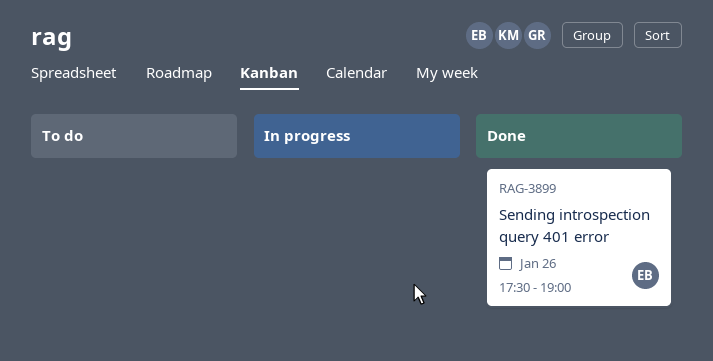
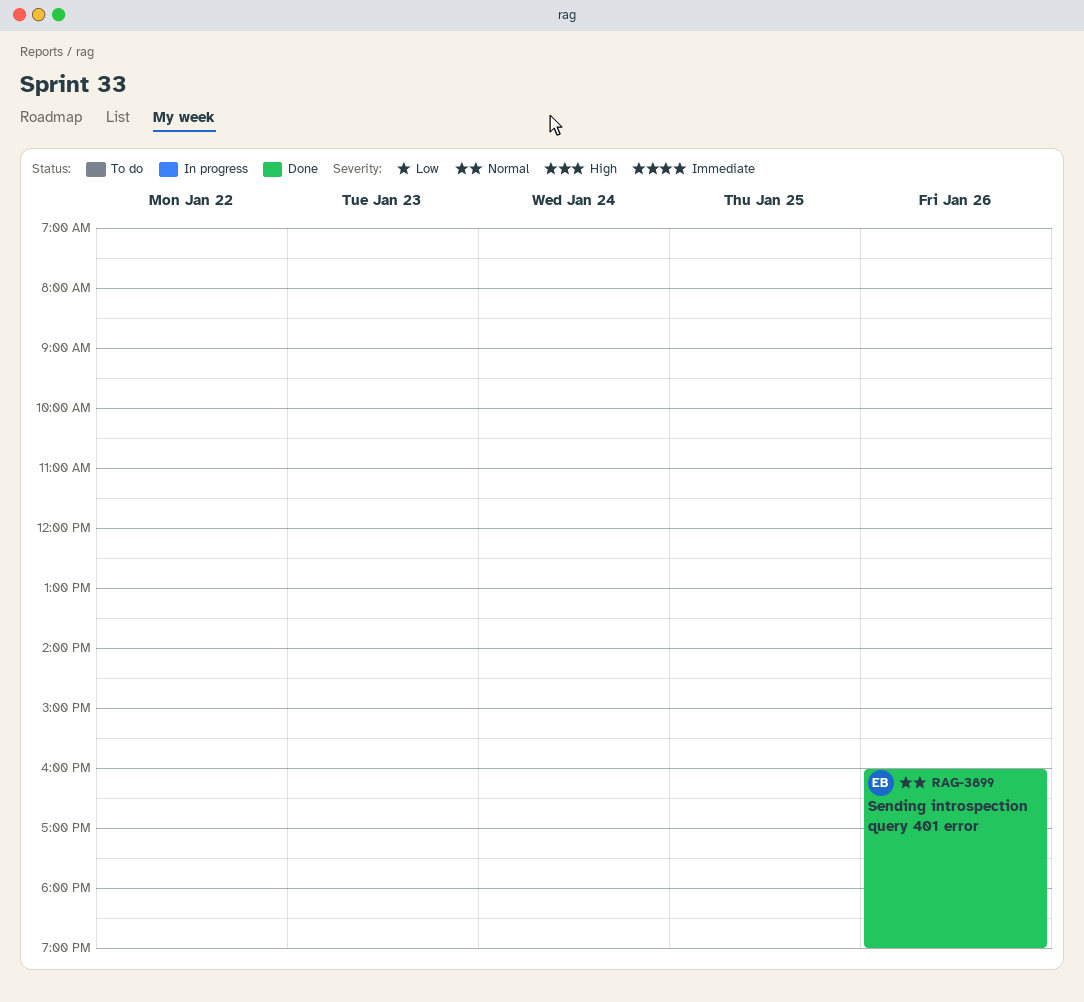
RAG-3899, begins: 17:30 -> 16:00

